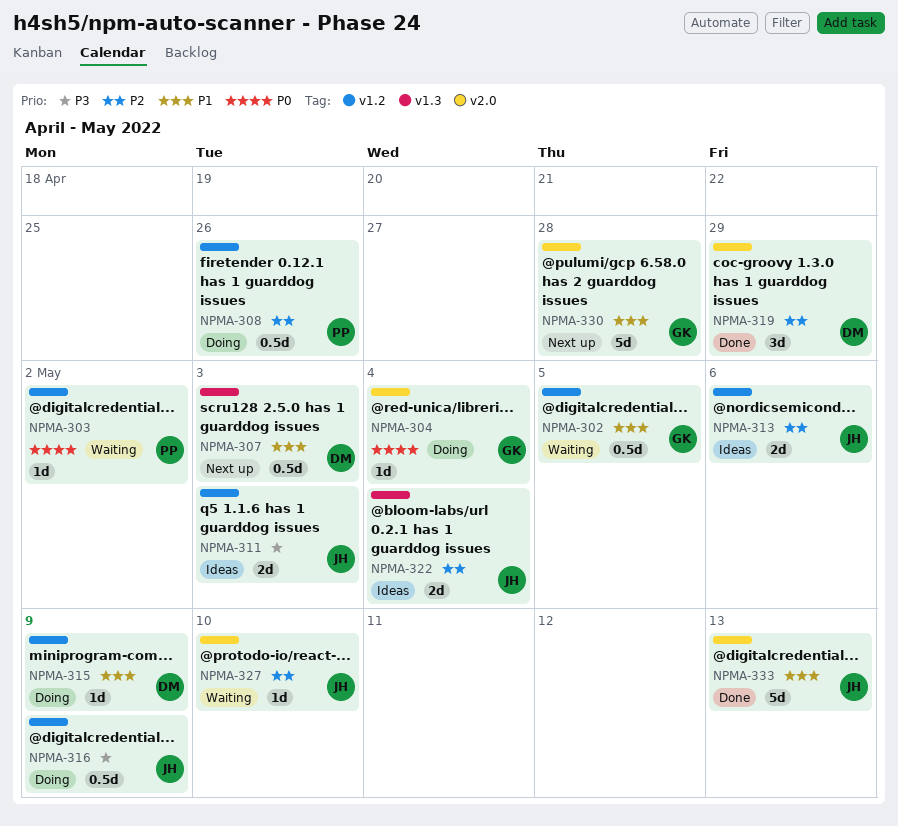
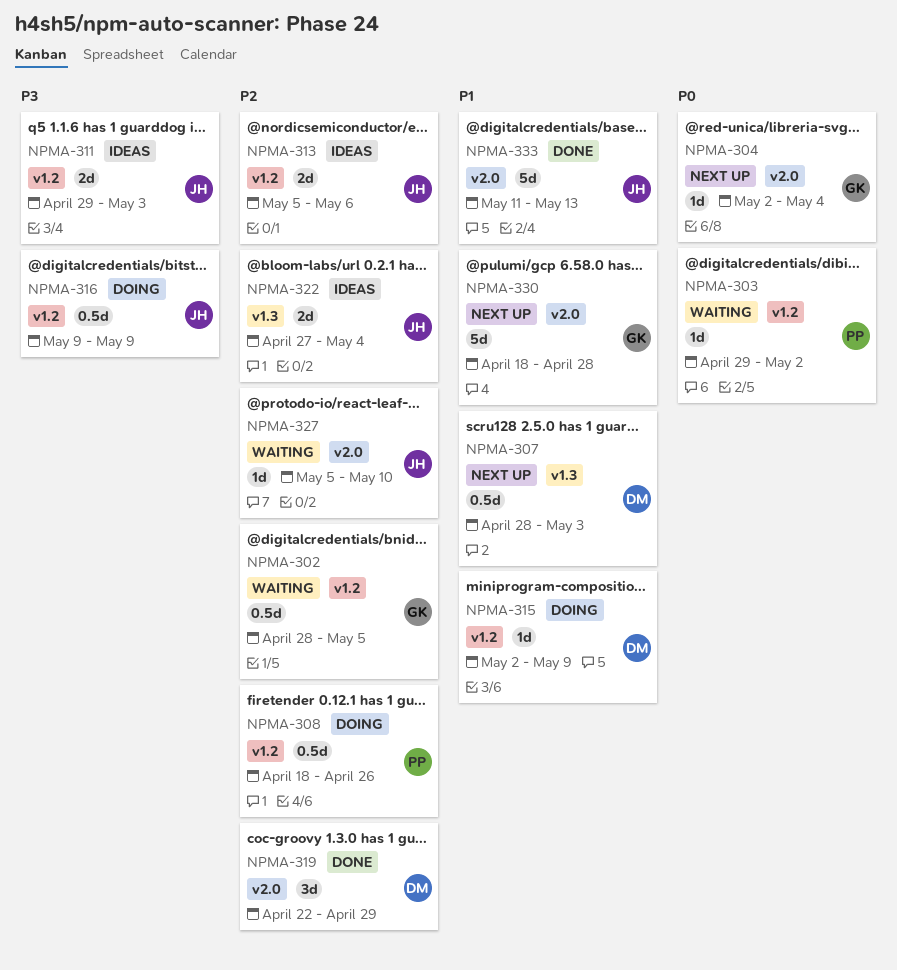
NPMA-302, priority: P1 -> P2
NPMA-304, status: Doing -> Next up

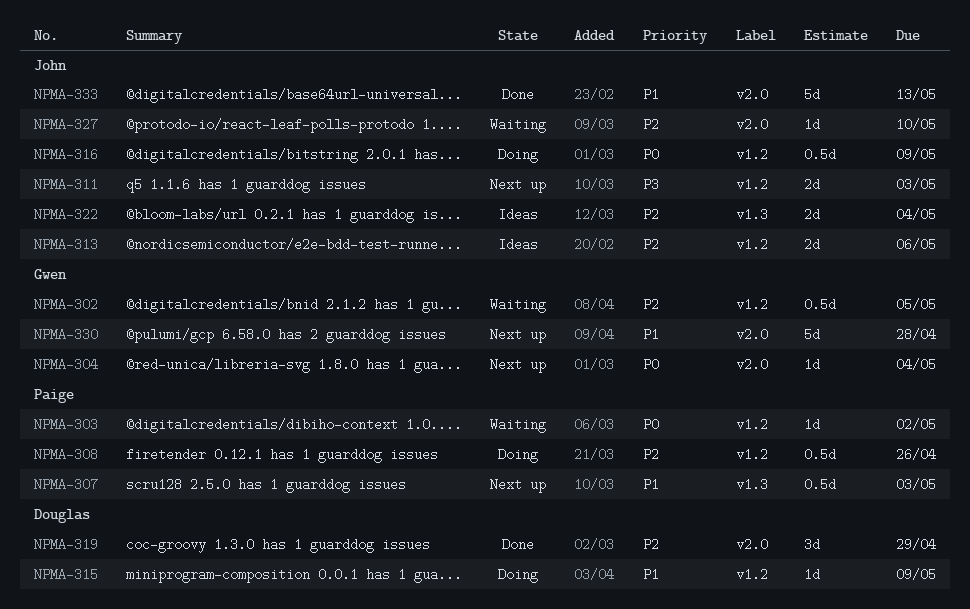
NPMA-307, owner: Douglas -> Paige
NPMA-311, status: Ideas -> Next up
NPMA-316, priority: P3 -> P0

